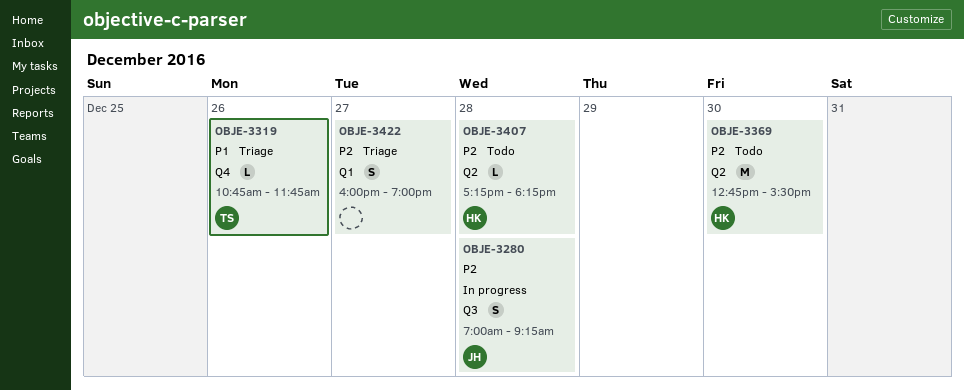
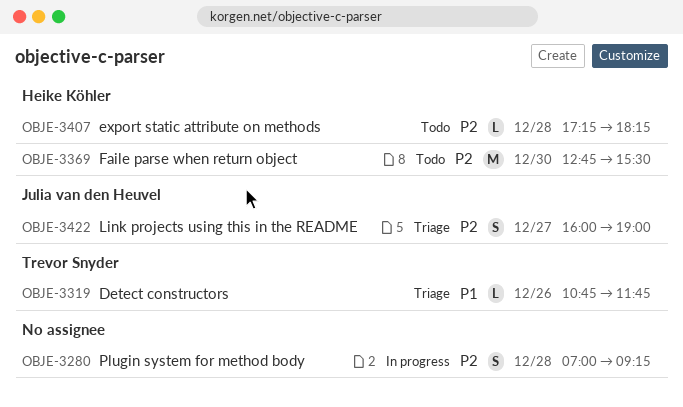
OBJE-3280, owner: Julia van den Heuvel -> none
OBJE-3422, owner: none -> Julia van den Heuvel

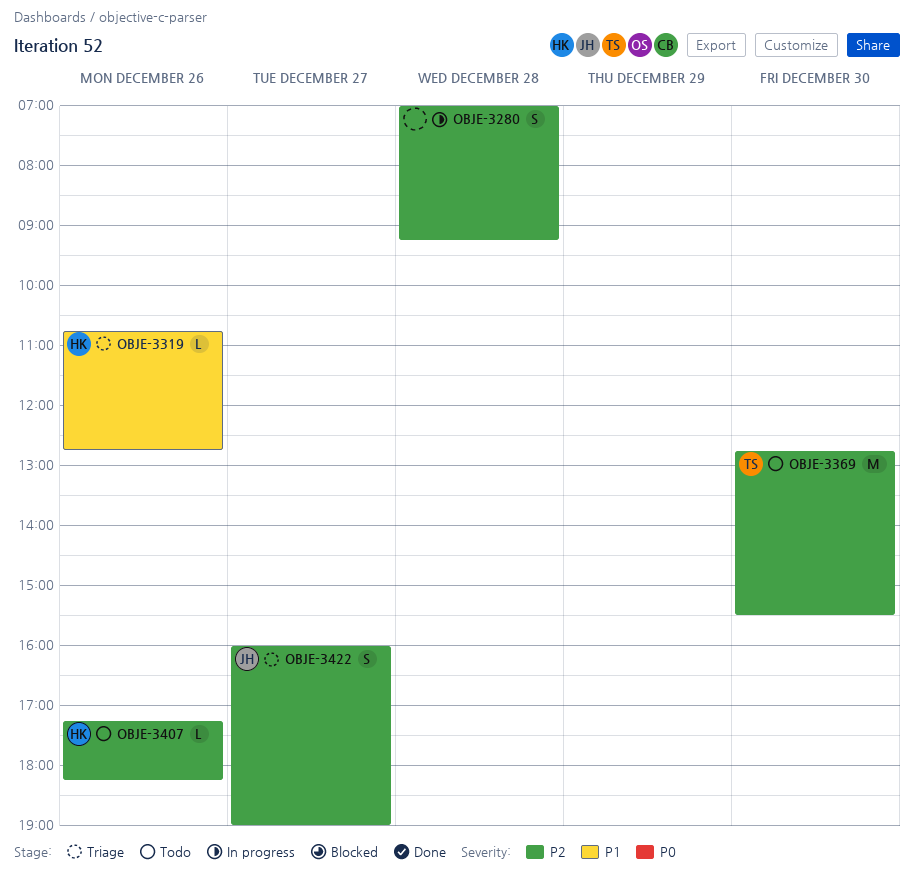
OBJE-3319, owner: Trevor Snyder -> Heike Köhler
OBJE-3319, ends: 11:45 -> 12:45
OBJE-3369, owner: Heike Köhler -> Trevor Snyder
OBJE-3407, day: Dec 28 -> Dec 26

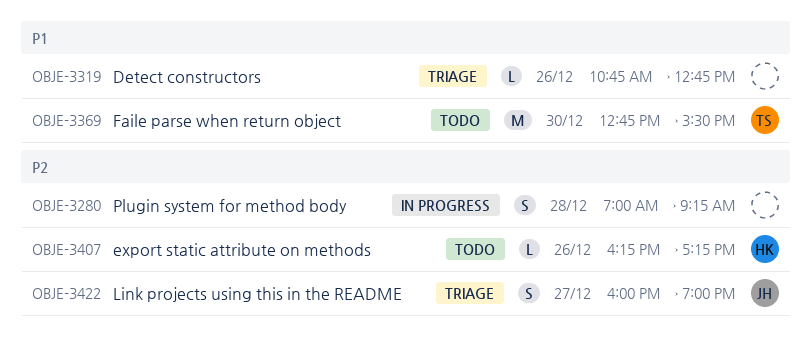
OBJE-3319, owner: HK -> none
OBJE-3369, priority: P2 -> P1
OBJE-3407, begins: 17:15 -> 16:15
OBJE-3407, ends: 18:15 -> 17:15

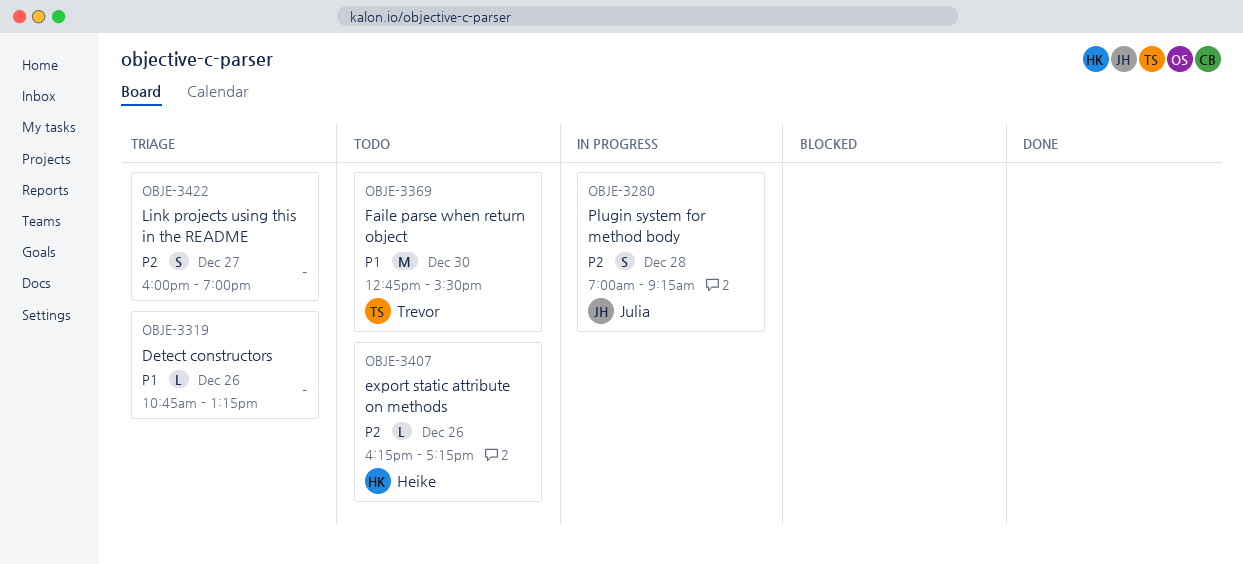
OBJE-3280, owner: none -> Julia
OBJE-3319, ends: 12:45 -> 13:15
OBJE-3422, owner: Julia -> none

